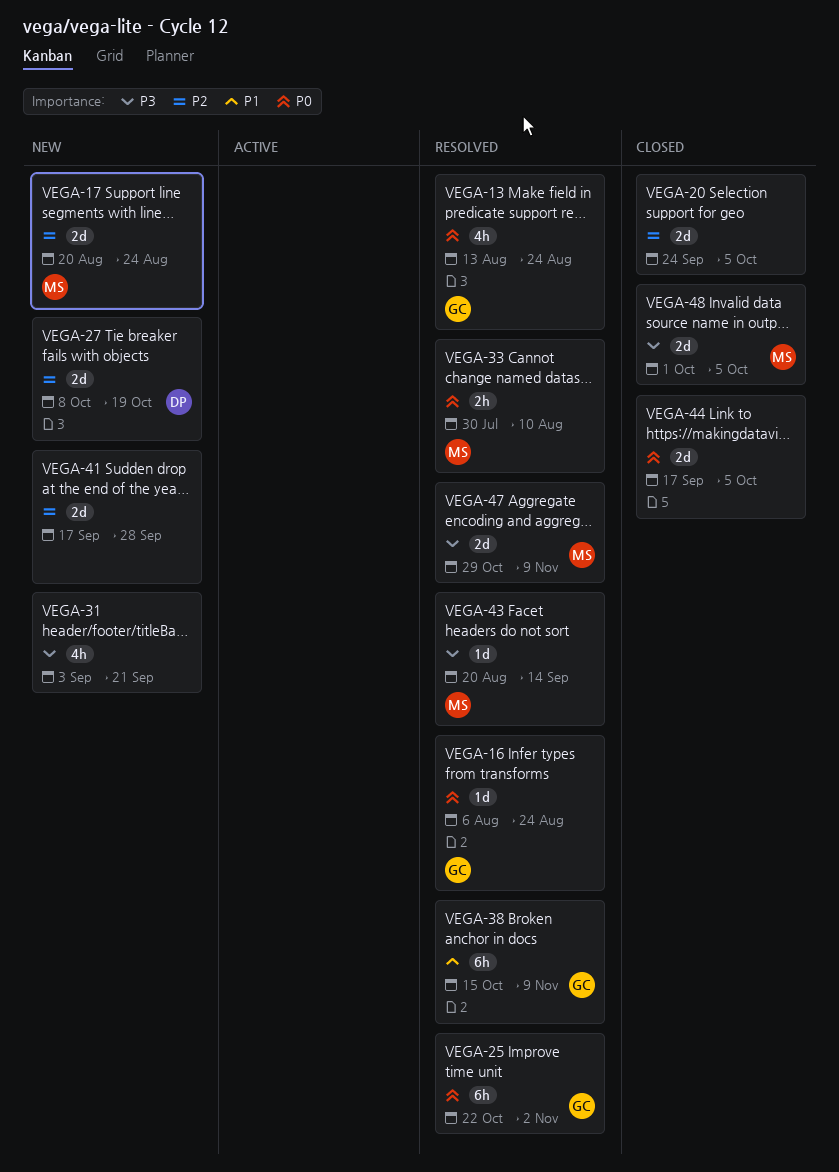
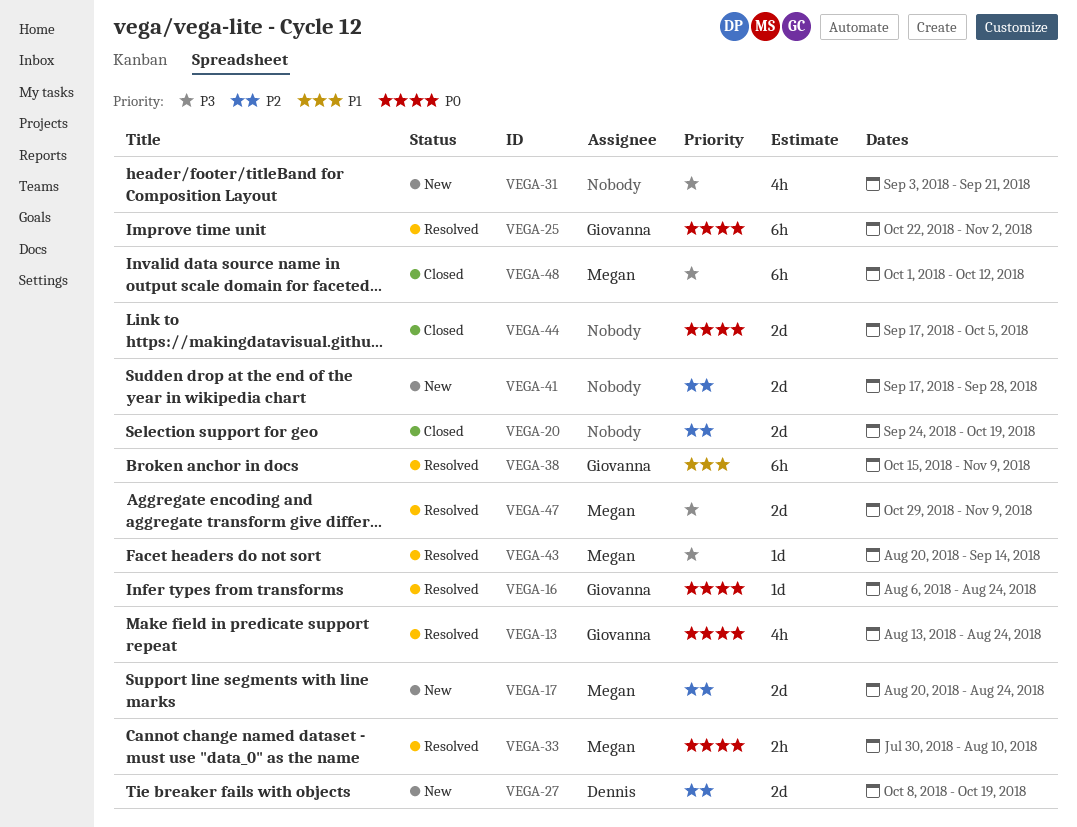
VEGA-20, due: Oct 5 -> Oct 19
VEGA-48, estimate: 2d -> 6h
VEGA-48, due: Oct 5 -> Oct 12

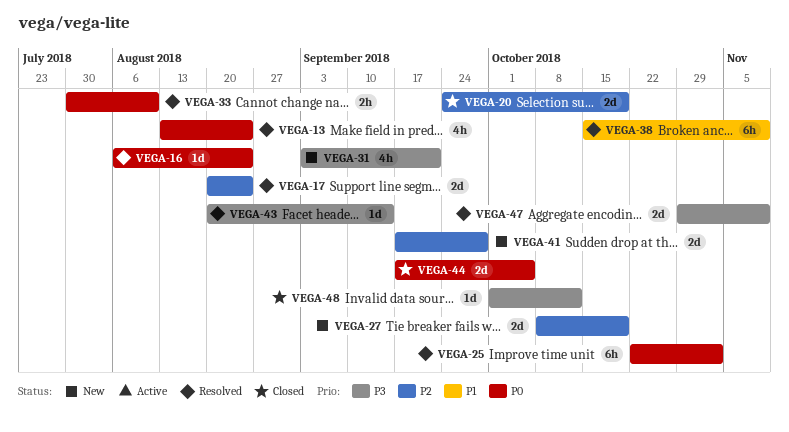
VEGA-17, status: New -> Resolved
VEGA-48, estimate: 6h -> 1d

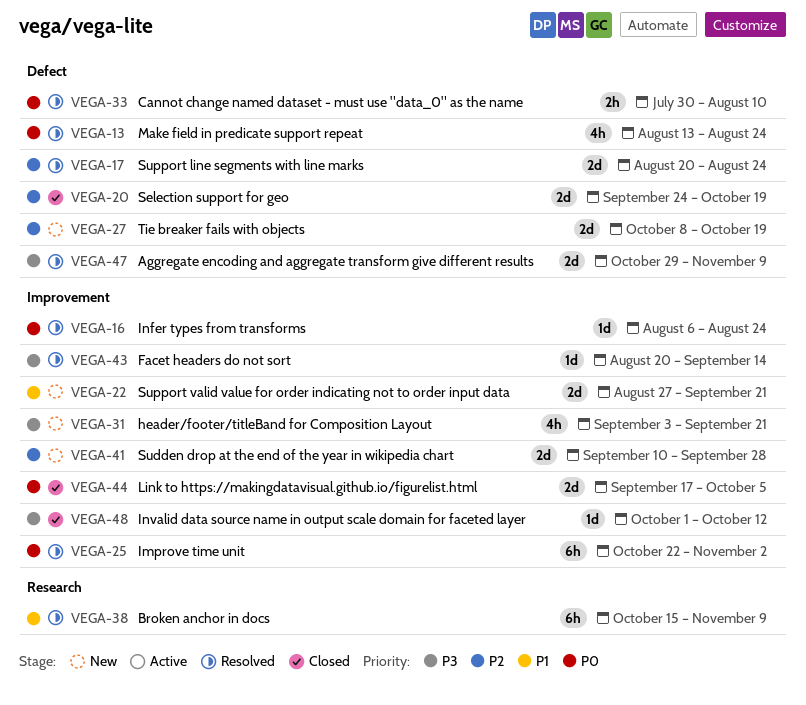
VEGA-22: none -> present
VEGA-41, start: Sep 17 -> Sep 10

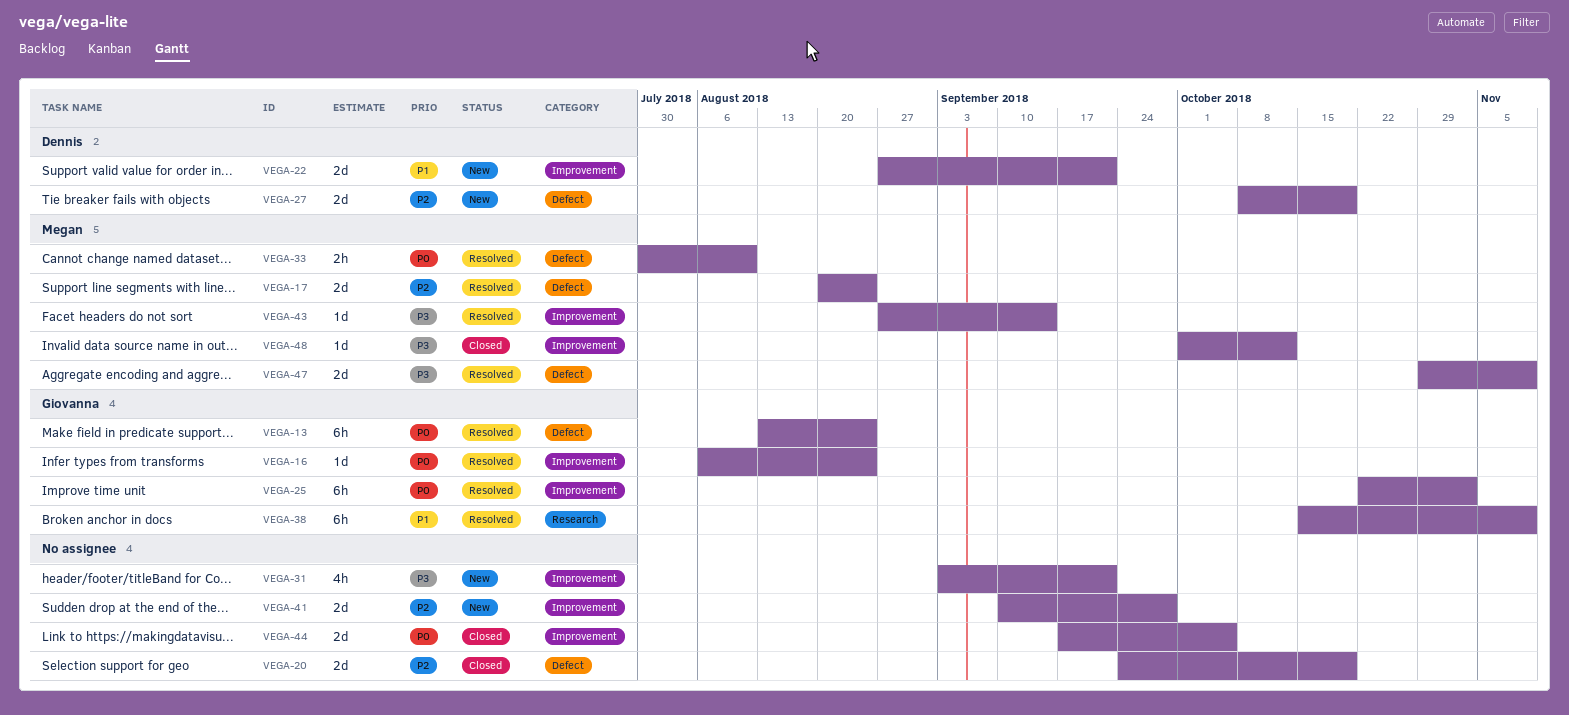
VEGA-13, estimate: 4h -> 6h
VEGA-43, start: Aug 20 -> Aug 27

